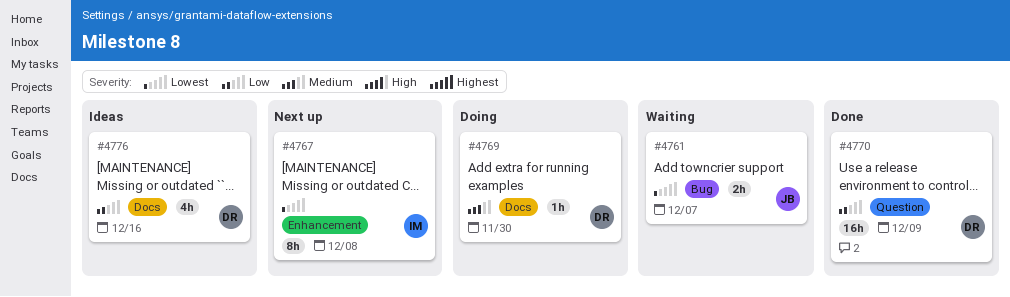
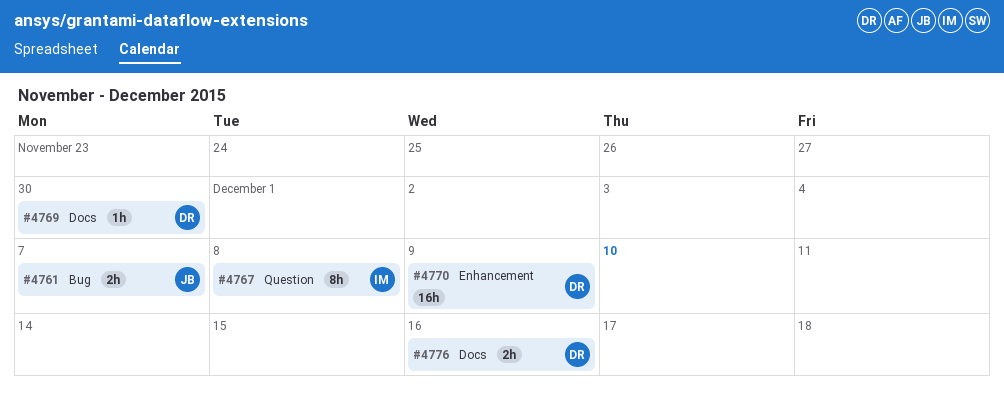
#4767, label: Enhancement -> Question
#4770, label: Question -> Enhancement
#4776, estimate: 4h -> 2h

